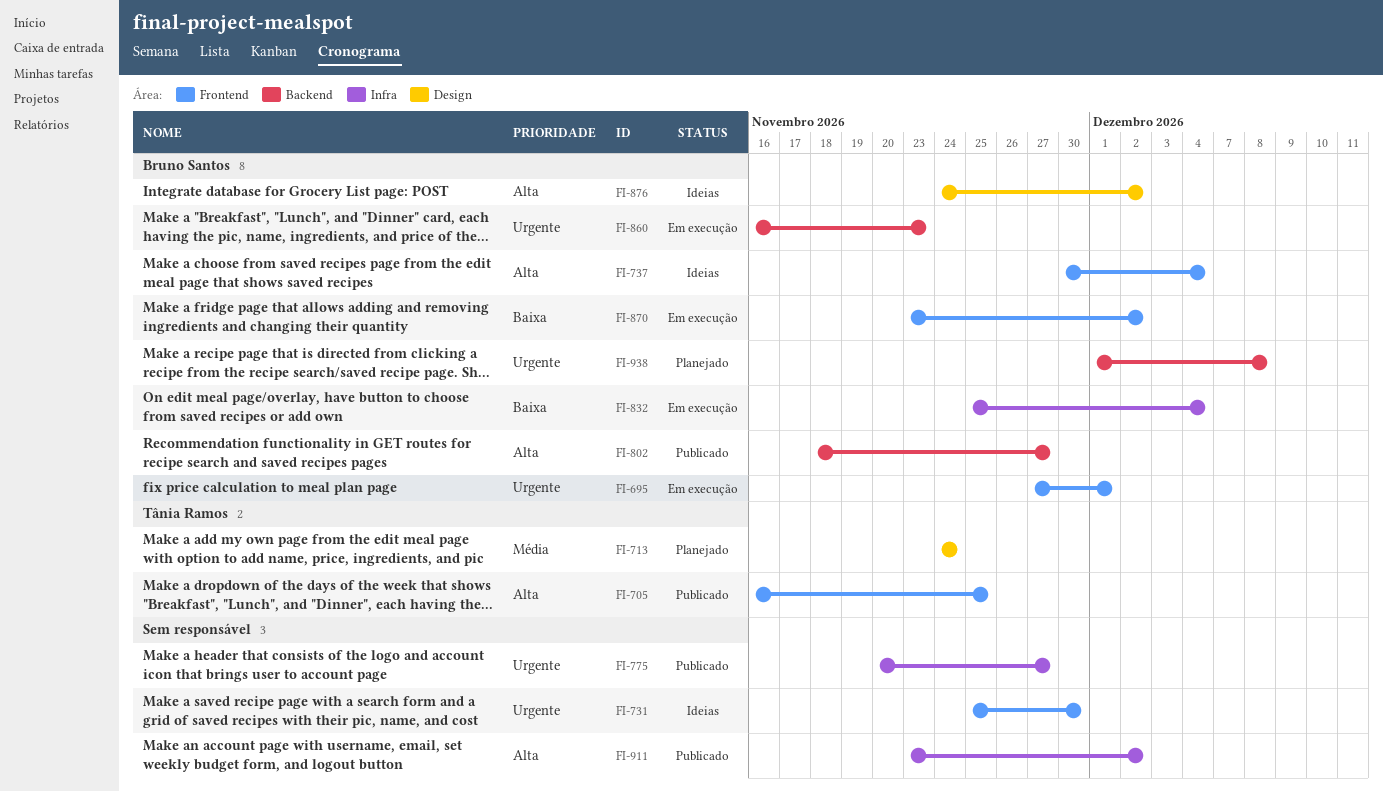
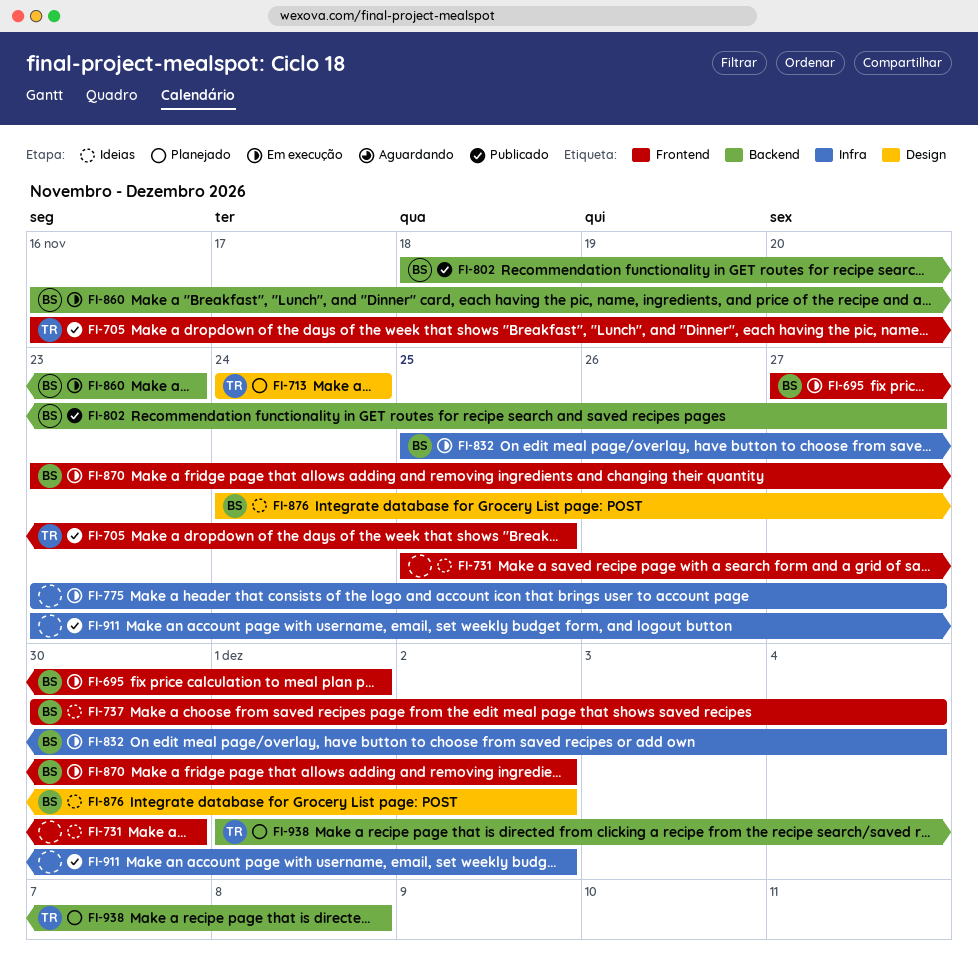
FI-775, status: Publicado -> Em execução
FI-775, start: Nov 20 -> Nov 23
FI-938, owner: Bruno Santos -> Tânia Ramos

